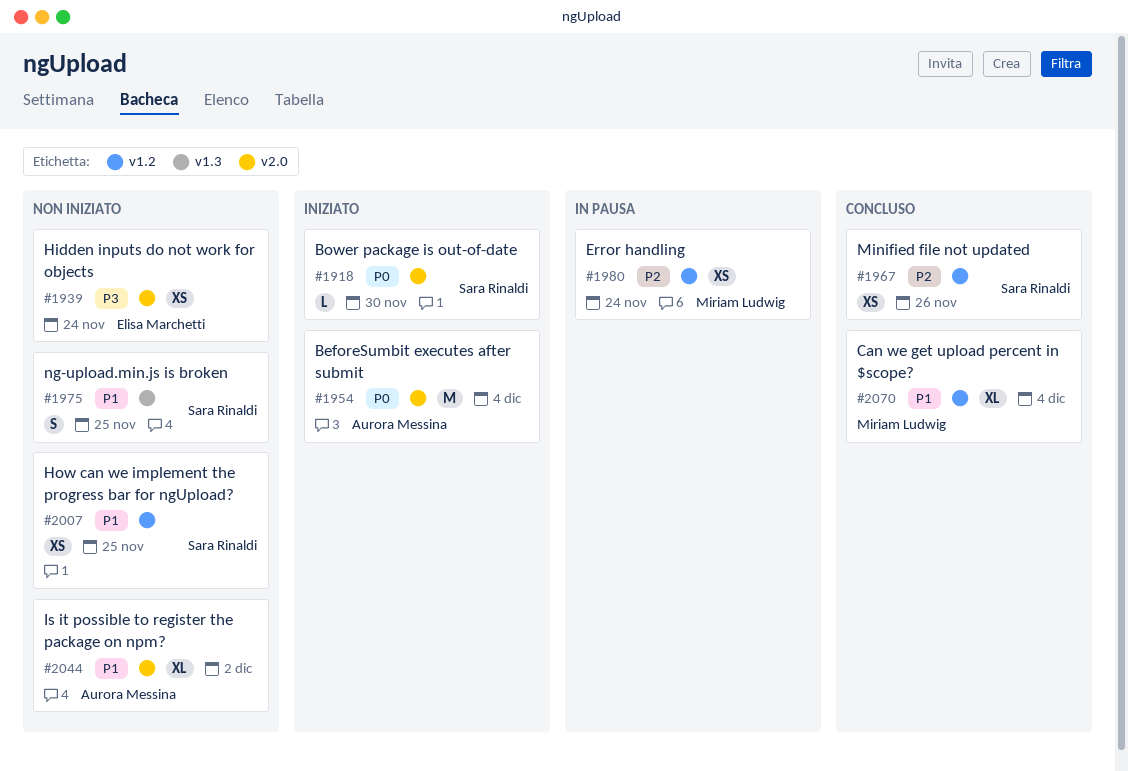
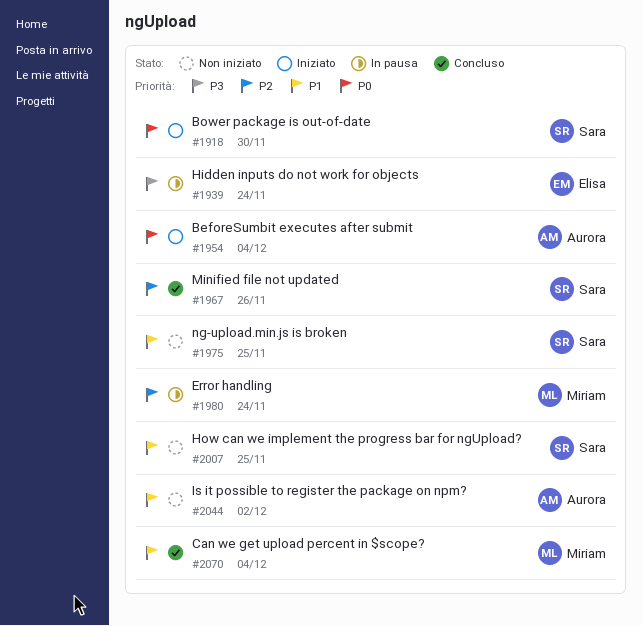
#1939, status: Non iniziato -> In pausa

